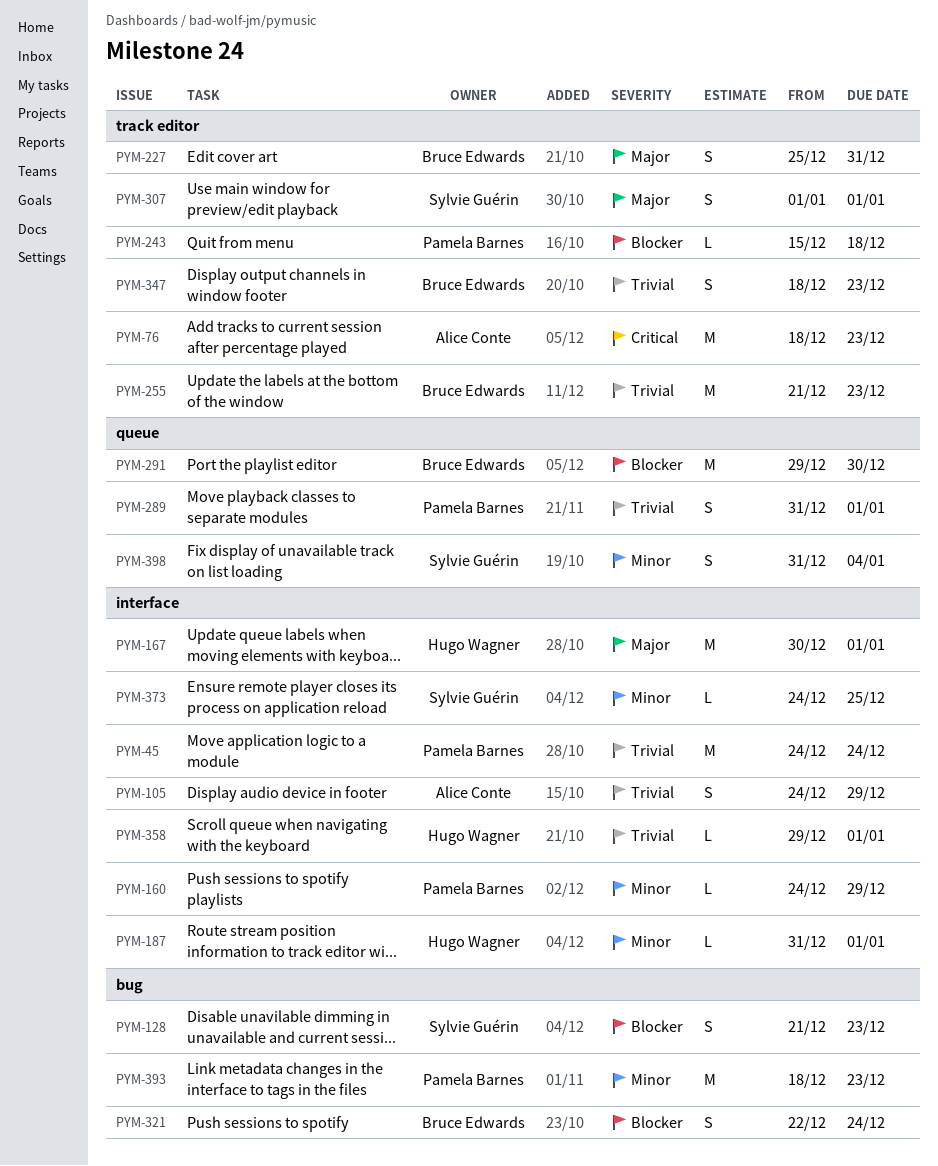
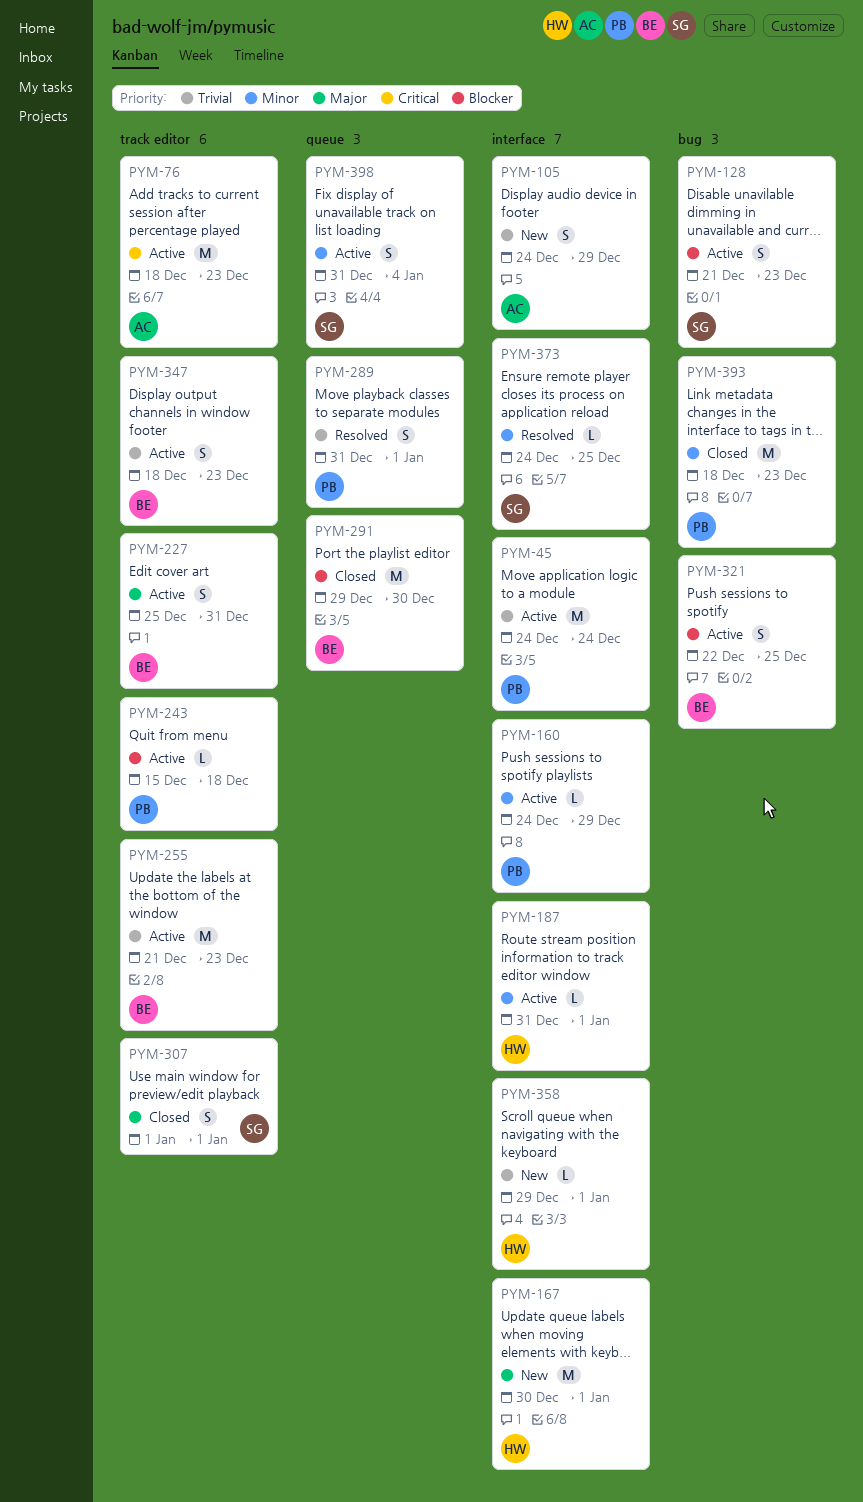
PYM-321, due: Dec 24 -> Dec 25

